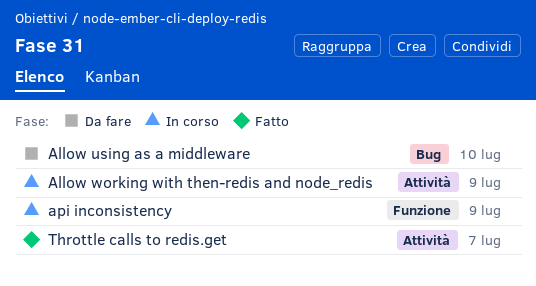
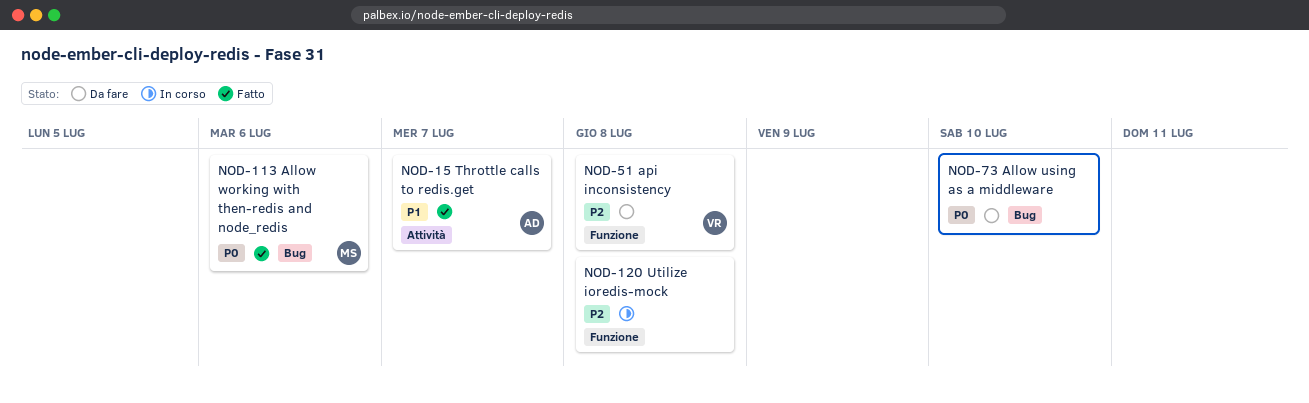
Allow working with then-redis and node_redis, status: In corso -> Fatto
Allow working with then-redis and node_redis, label: Attività -> Bug
Allow working with then-redis and node_redis, due: Jul 9 -> Jul 6
api inconsistency, status: In corso -> Da fare
api inconsistency, due: Jul 9 -> Jul 8
Utilize ioredis-mock: none -> present

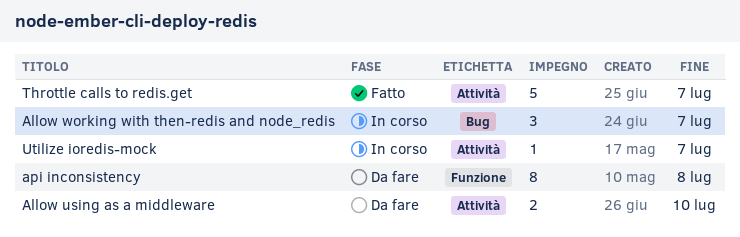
Allow using as a middleware, label: Bug -> Attività
Allow working with then-redis and node_redis, status: Fatto -> In corso
Allow working with then-redis and node_redis, due: Jul 6 -> Jul 7
Utilize ioredis-mock, label: Funzione -> Attività
Utilize ioredis-mock, due: Jul 8 -> Jul 7

